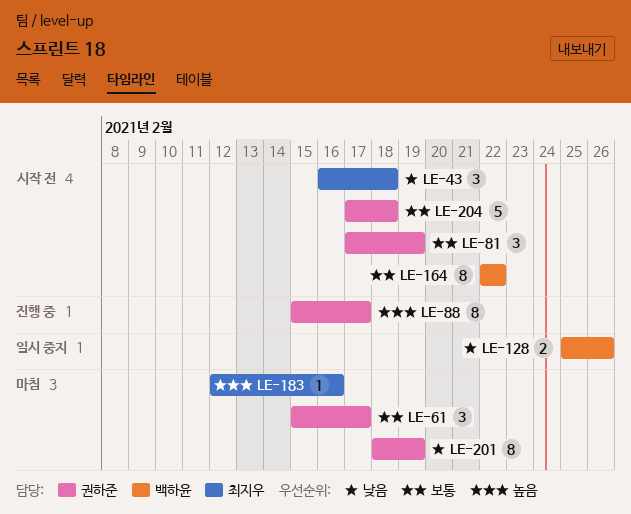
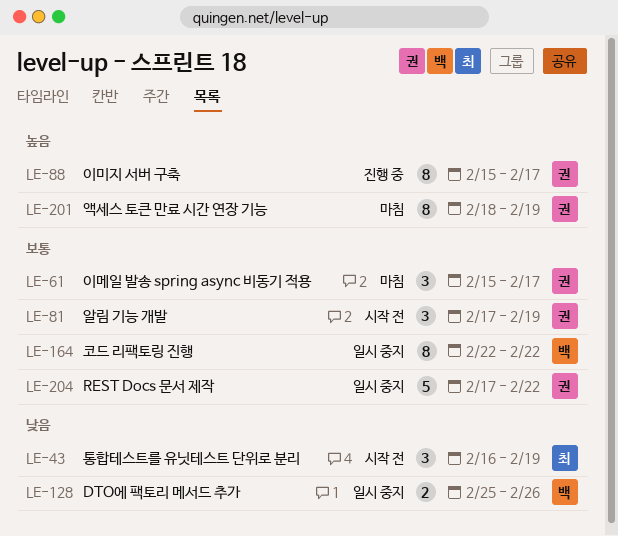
LE-43, due: Feb 18 -> Feb 19
LE-164, status: 시작 전 -> 일시 중지
LE-183: present -> none
LE-201, priority: 낮음 -> 높음
LE-204, status: 시작 전 -> 일시 중지
LE-204, due: Feb 18 -> Feb 22

